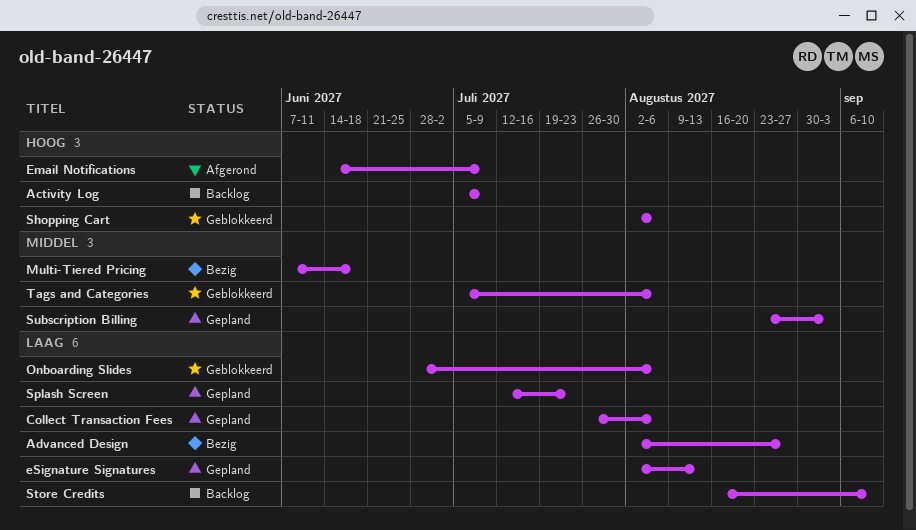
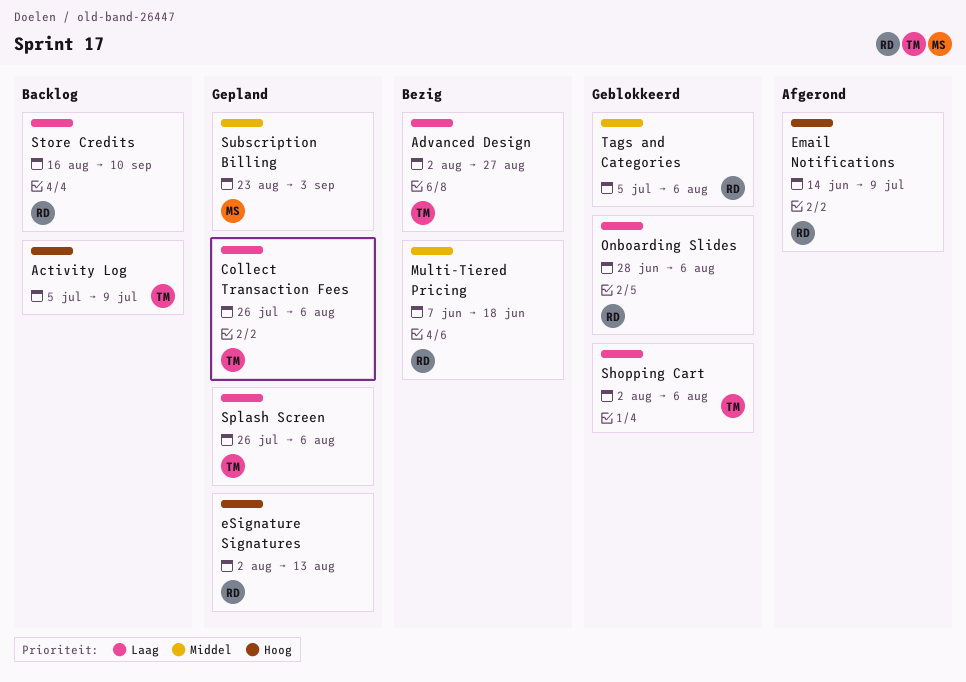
eSignature Signatures, priority: Laag -> Hoog
Shopping Cart, priority: Hoog -> Laag
Splash Screen, start: Jul 12 -> Jul 26
Splash Screen, due: Jul 23 -> Aug 6

